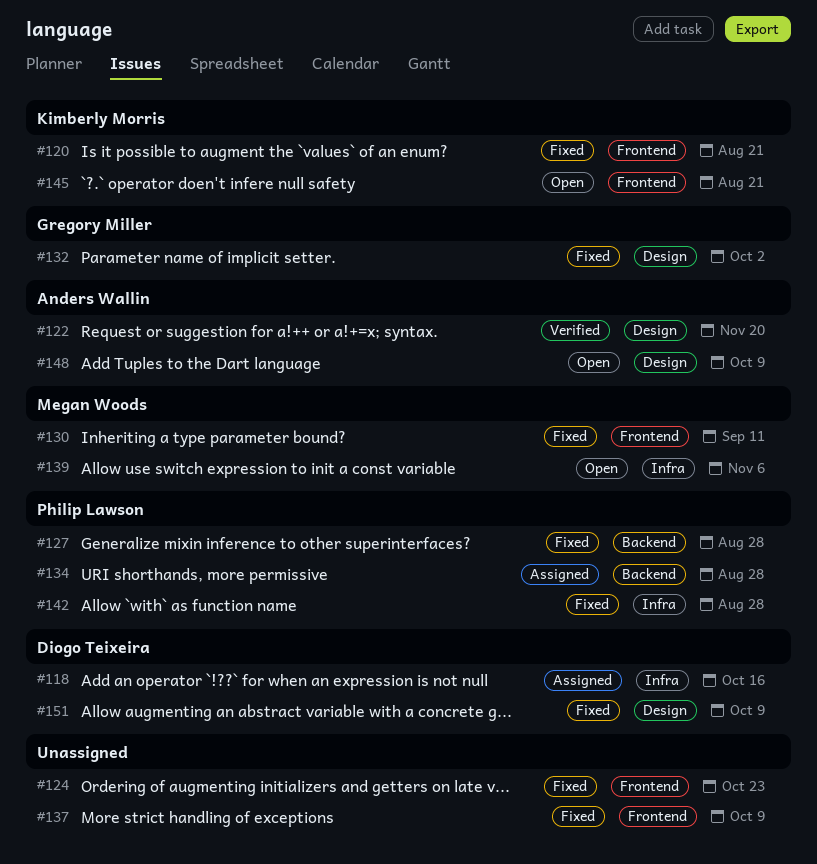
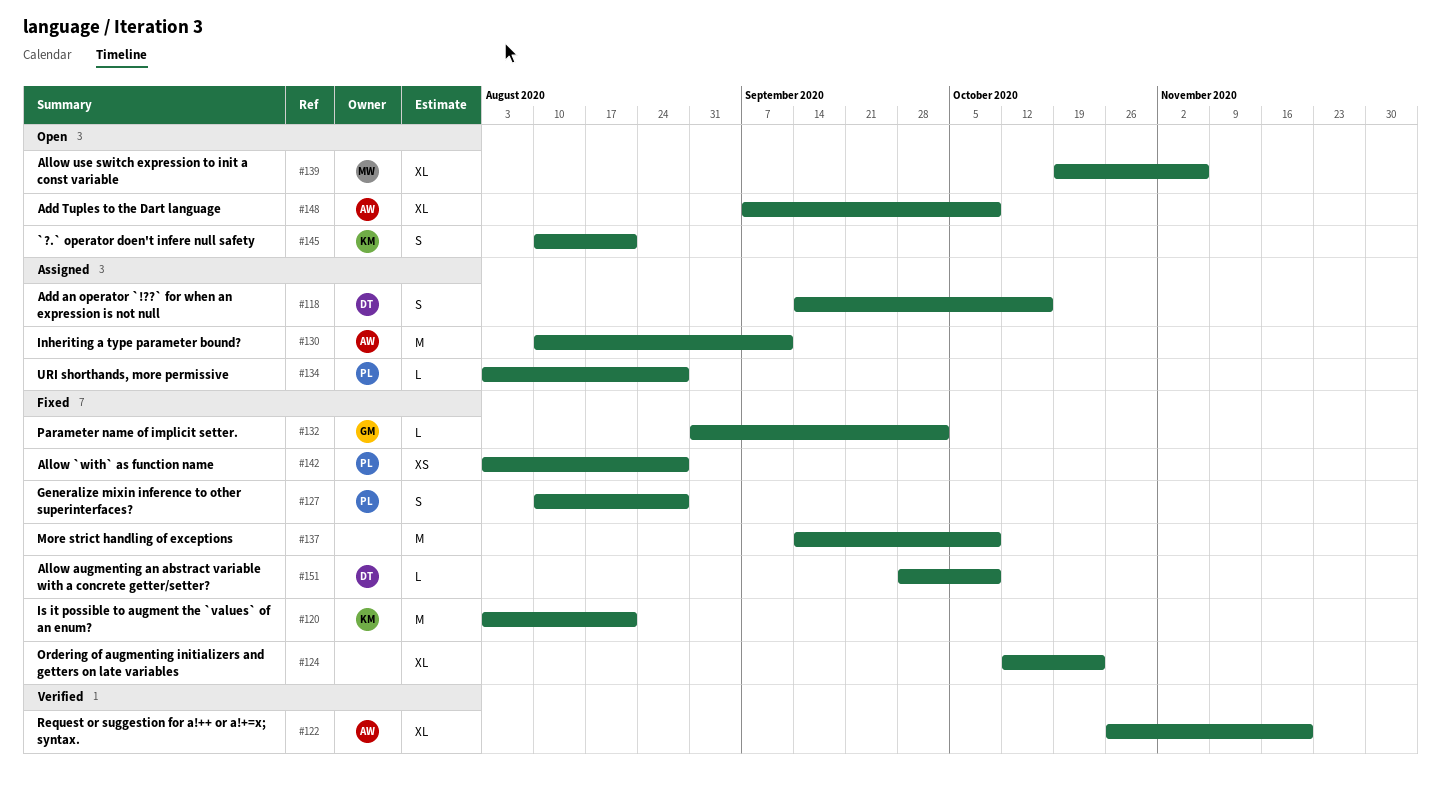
#130, status: Fixed -> Assigned
#130, owner: Megan Woods -> Anders Wallin

